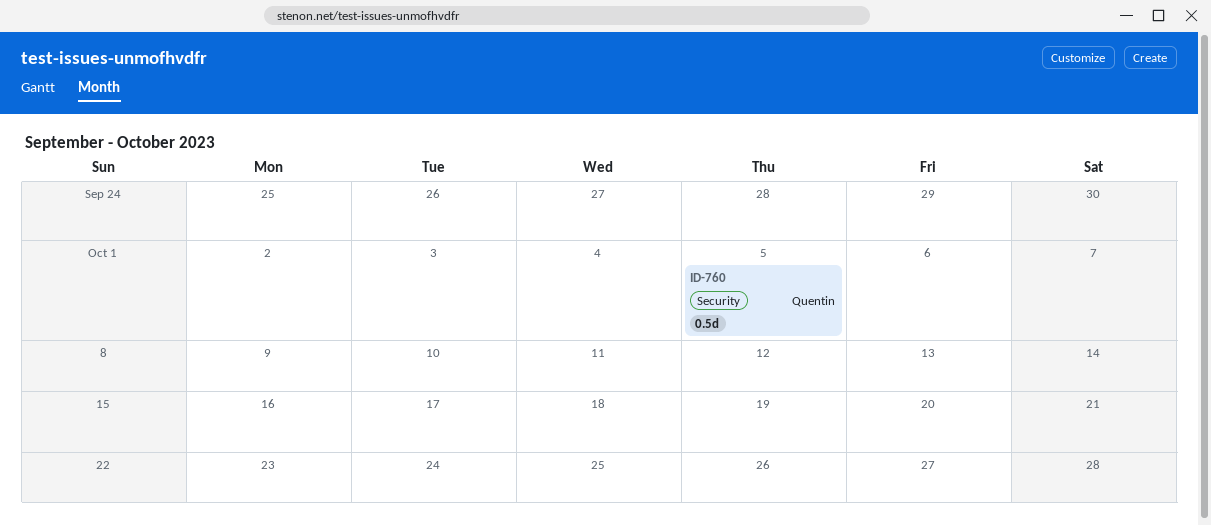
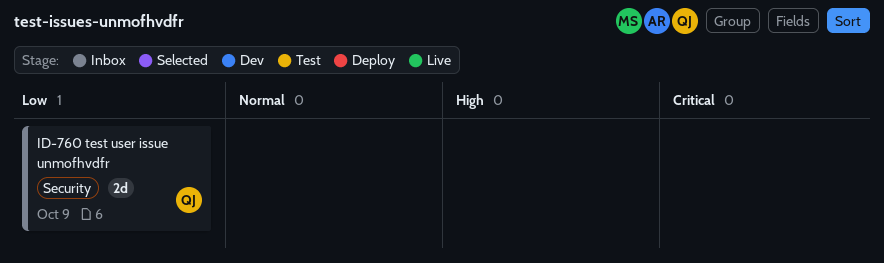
ID-760, estimate: 0.5d -> 2d
ID-760, due: Oct 5 -> Oct 9

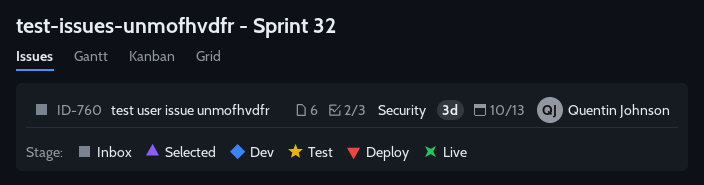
ID-760, estimate: 2d -> 3d
ID-760, due: Oct 9 -> Oct 13

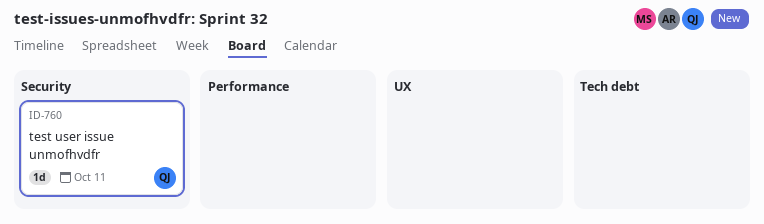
ID-760, estimate: 3d -> 1d
ID-760, due: Oct 13 -> Oct 11

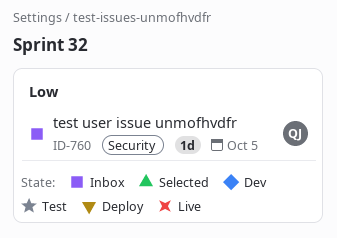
ID-760, due: Oct 11 -> Oct 5

